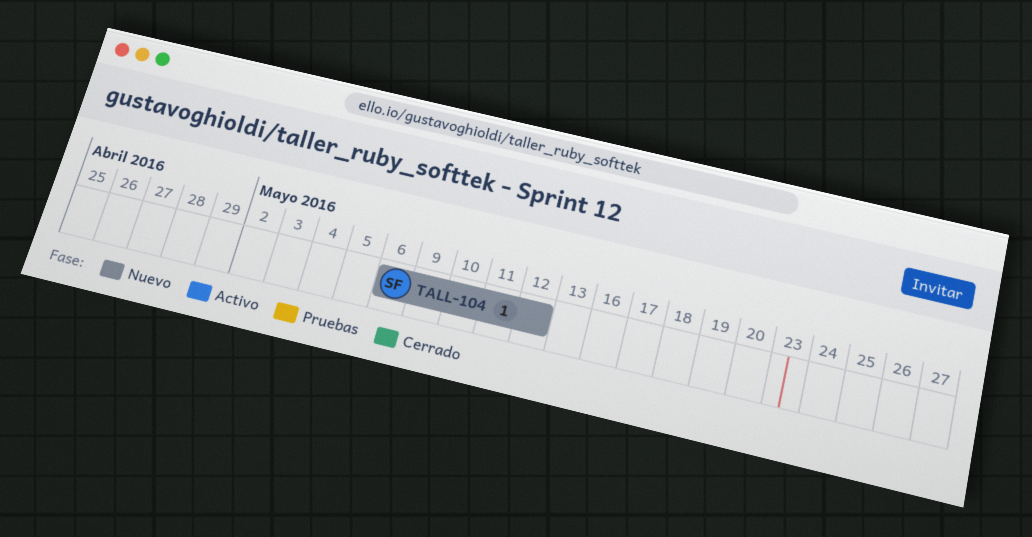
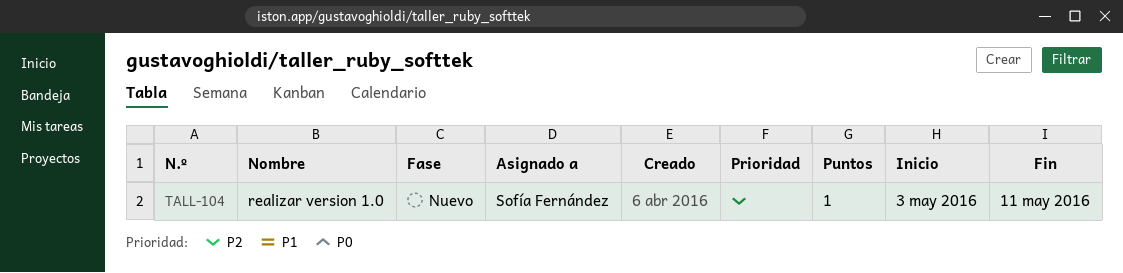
TALL-104, start: May 6 -> May 3
TALL-104, due: May 12 -> May 11

